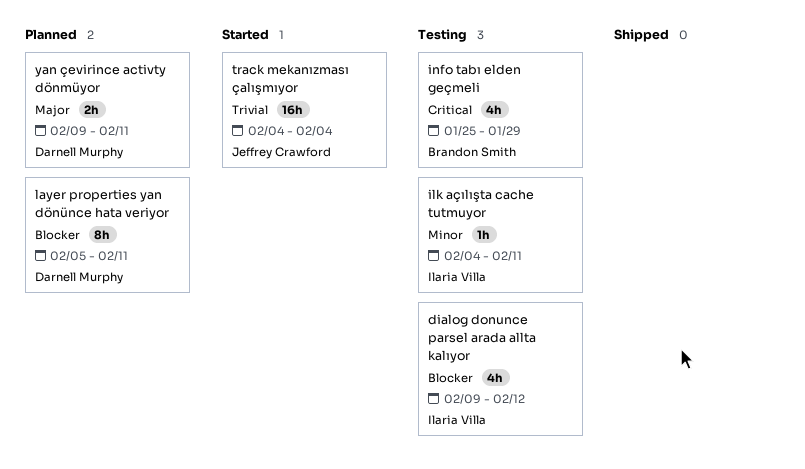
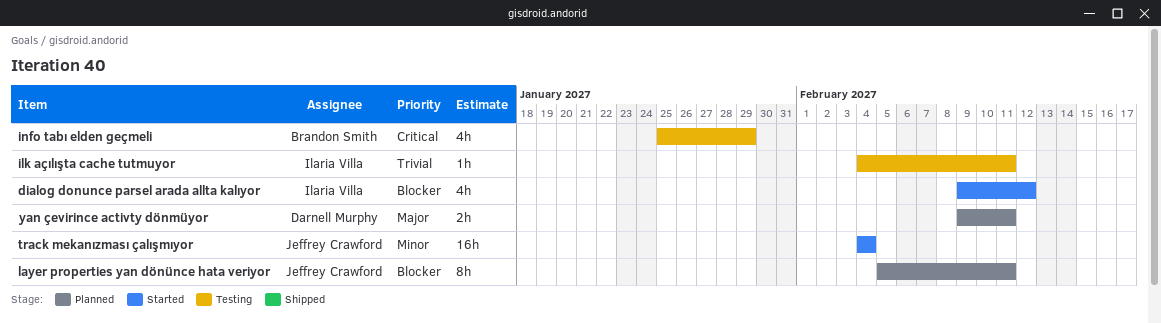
dialog donunce parsel arada allta kalıyor, status: Testing -> Started
ilk açılışta cache tutmuyor, priority: Minor -> Trivial
layer properties yan dönünce hata veriyor, owner: Darnell Murphy -> Jeffrey Crawford
track mekanızması çalışmıyor, priority: Trivial -> Minor

